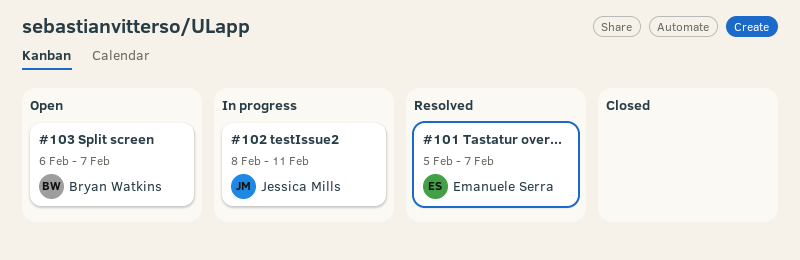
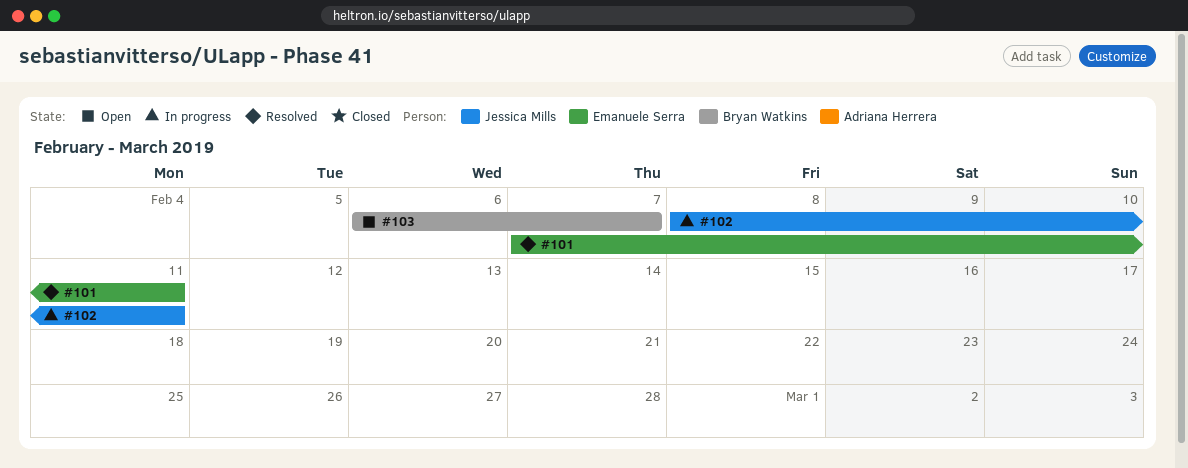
#101, start: Feb 5 -> Feb 7
#101, due: Feb 7 -> Feb 11

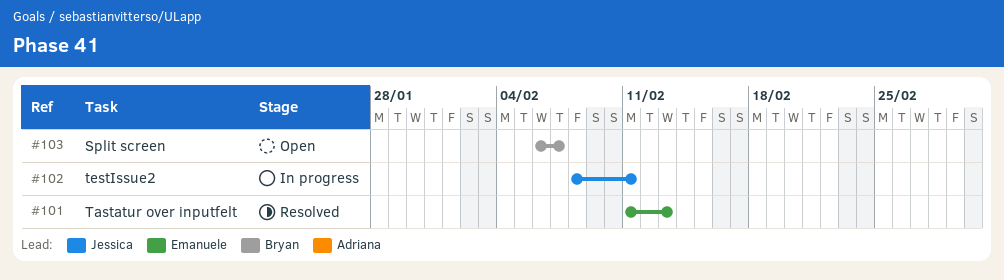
#101, start: Feb 7 -> Feb 11
#101, due: Feb 11 -> Feb 13

